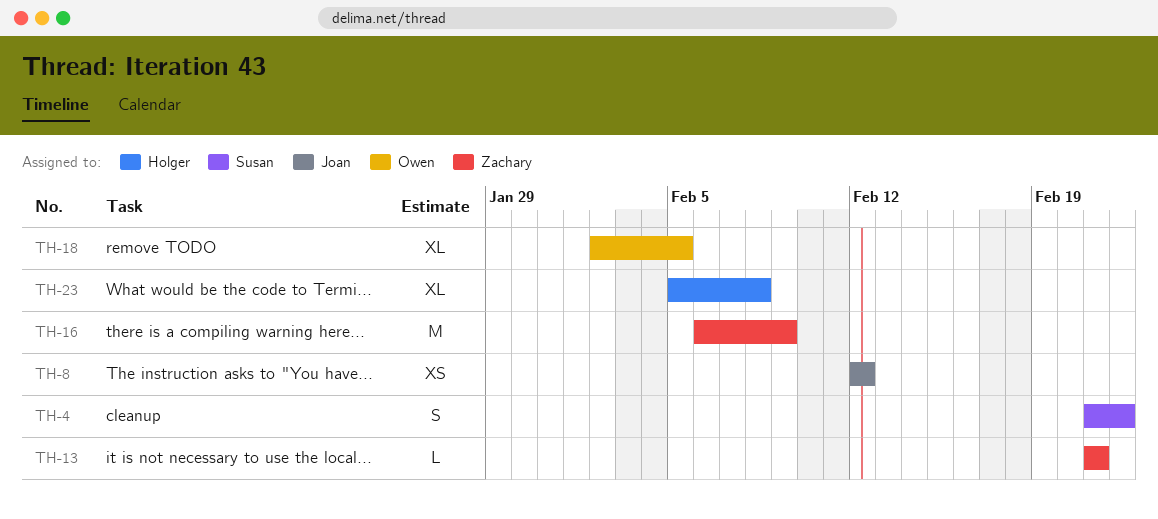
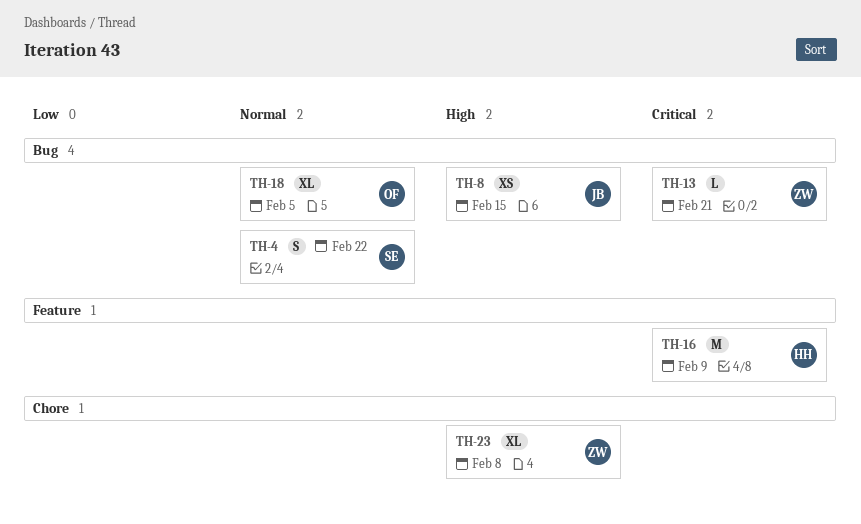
TH-8, due: Feb 12 -> Feb 15
TH-16, owner: Zachary -> Holger
TH-23, owner: Holger -> Zachary

